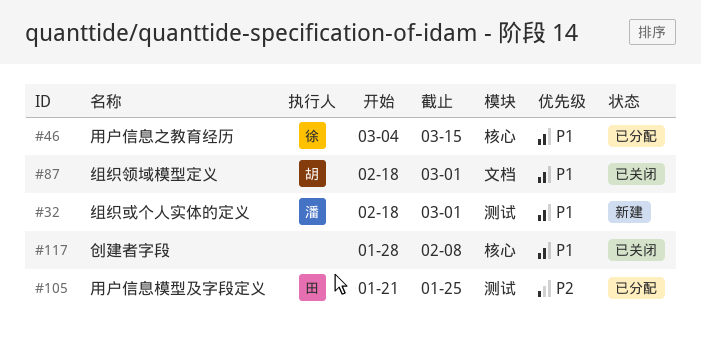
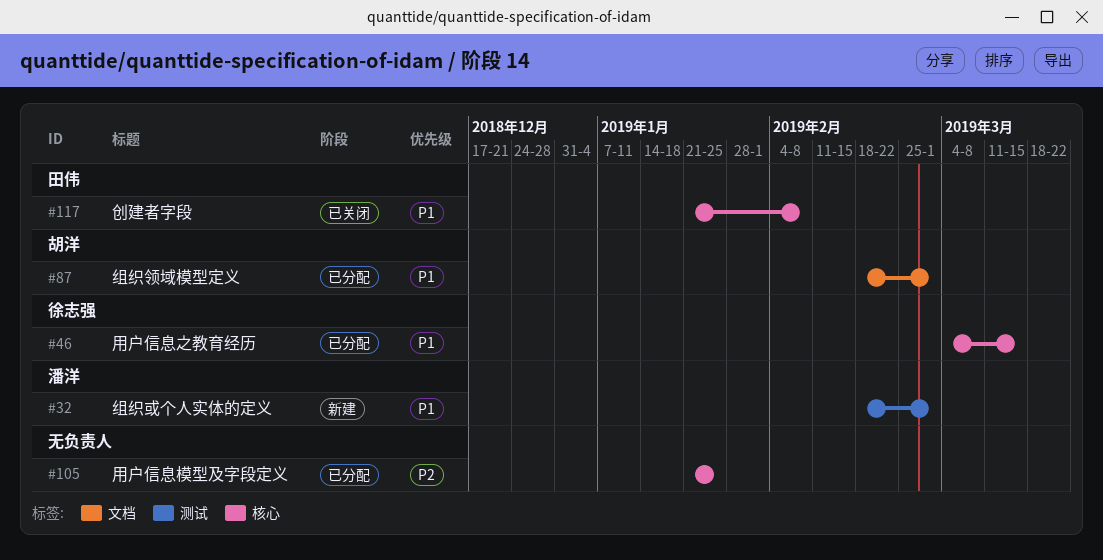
#87, status: 已关闭 -> 已分配
#105, owner: 田伟 -> none
#105, label: 测试 -> 核心
#117, owner: none -> 田伟
#117, start: Jan 28 -> Jan 21

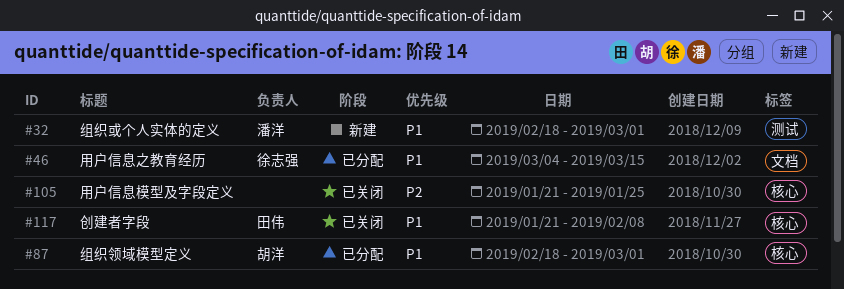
#46, label: 核心 -> 文档
#87, label: 文档 -> 核心
#105, status: 已分配 -> 已关闭

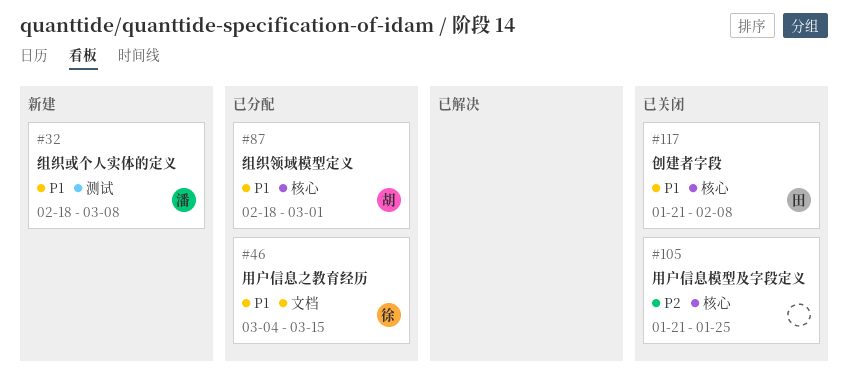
#32, due: Mar 1 -> Mar 8

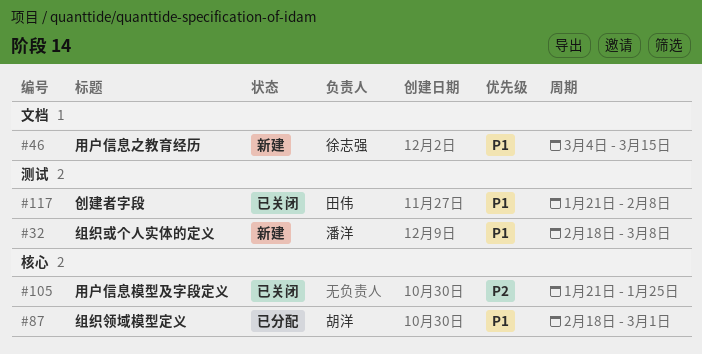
#46, status: 已分配 -> 新建
#117, label: 核心 -> 测试

